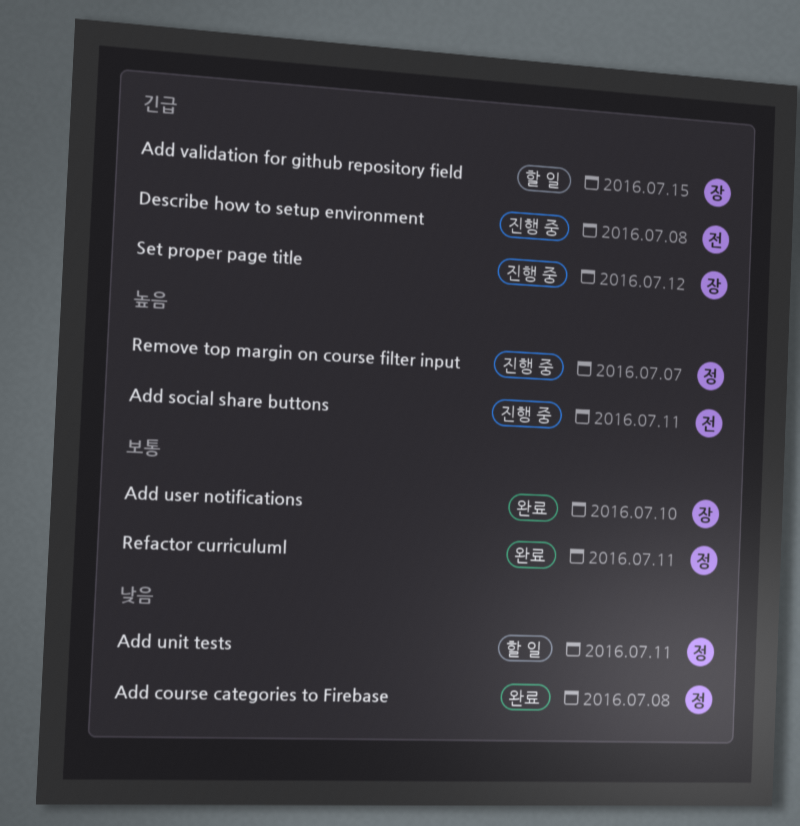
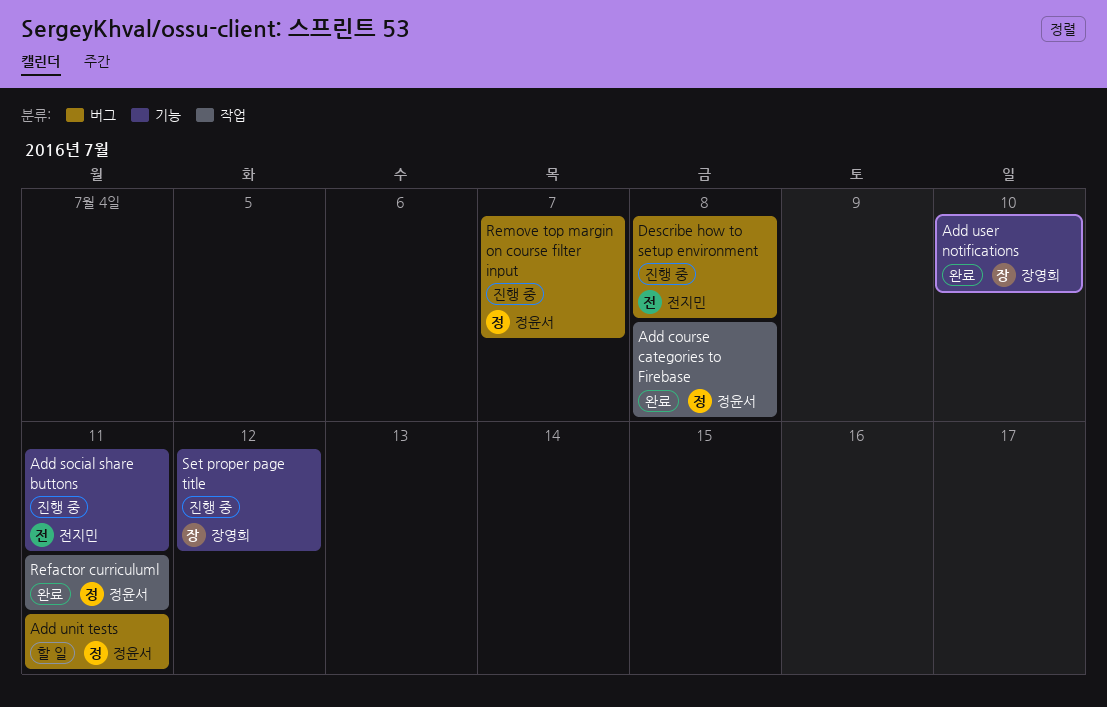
Add validation for github repository field: present -> none

